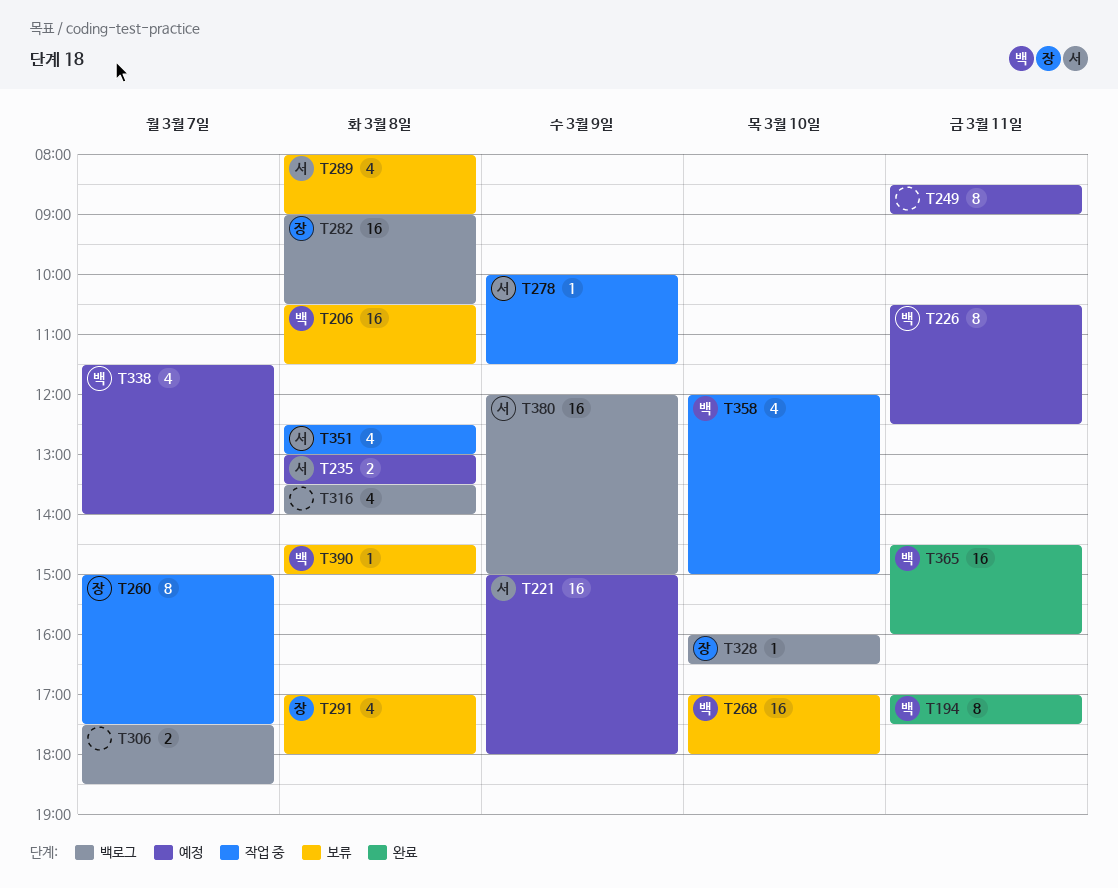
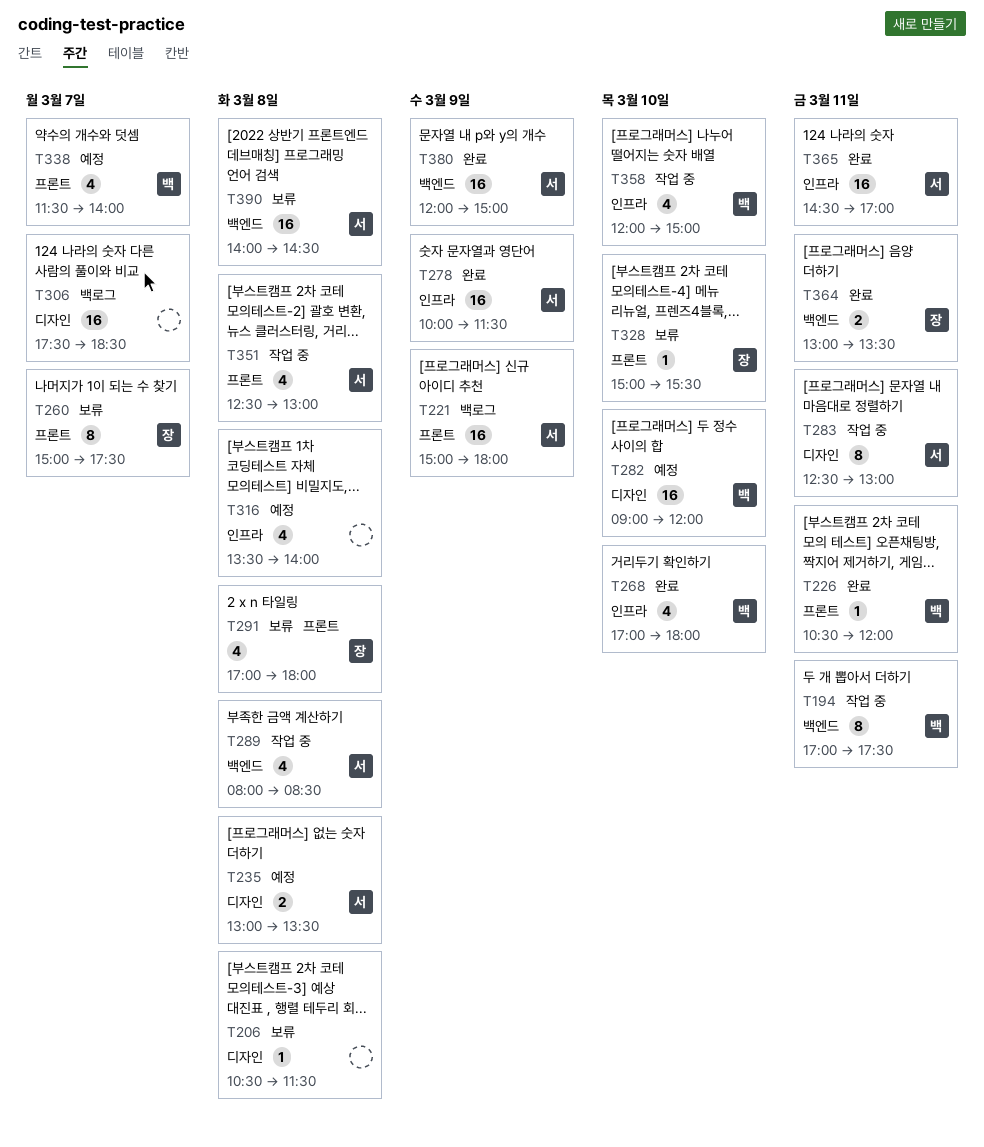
T194, status: 완료 -> 작업 중
T206, owner: 백 -> none
T206, estimate: 16 -> 1
T221, status: 예정 -> 백로그
T226, status: 예정 -> 완료
T226, estimate: 8 -> 1
T226, ends: 12:30 -> 12:00
T249: present -> none
T260, status: 작업 중 -> 보류
T268, status: 보류 -> 완료
T268, estimate: 16 -> 4
T278, status: 작업 중 -> 완료
T278, estimate: 1 -> 16
T282, status: 백로그 -> 예정
T282, owner: 장 -> 백
T282, day: Mar 8 -> Mar 10
T282, ends: 10:30 -> 12:00
T283: none -> present
T289, status: 보류 -> 작업 중
T289, ends: 09:00 -> 08:30
T306, estimate: 2 -> 16
T316, status: 백로그 -> 예정
T328, status: 백로그 -> 보류
T328, begins: 16:00 -> 15:00
T328, ends: 16:30 -> 15:30
T364: none -> present
T365, owner: 백 -> 서
T365, ends: 16:00 -> 17:00
T380, status: 백로그 -> 완료
T390, owner: 백 -> 서
T390, estimate: 1 -> 16
T390, begins: 14:30 -> 14:00
T390, ends: 15:00 -> 14:30

